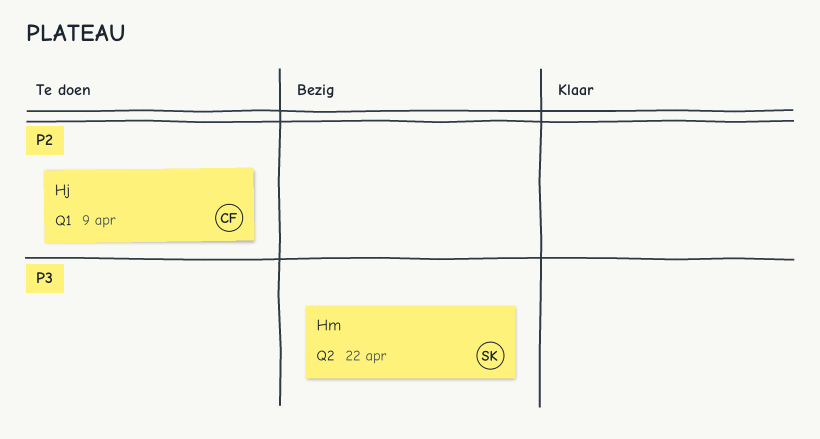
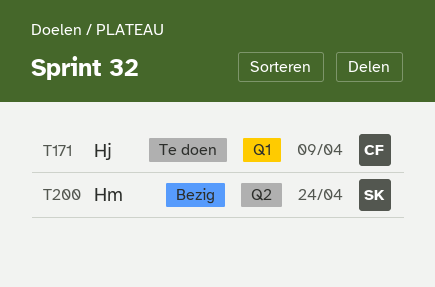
Hm, due: Apr 22 -> Apr 24

